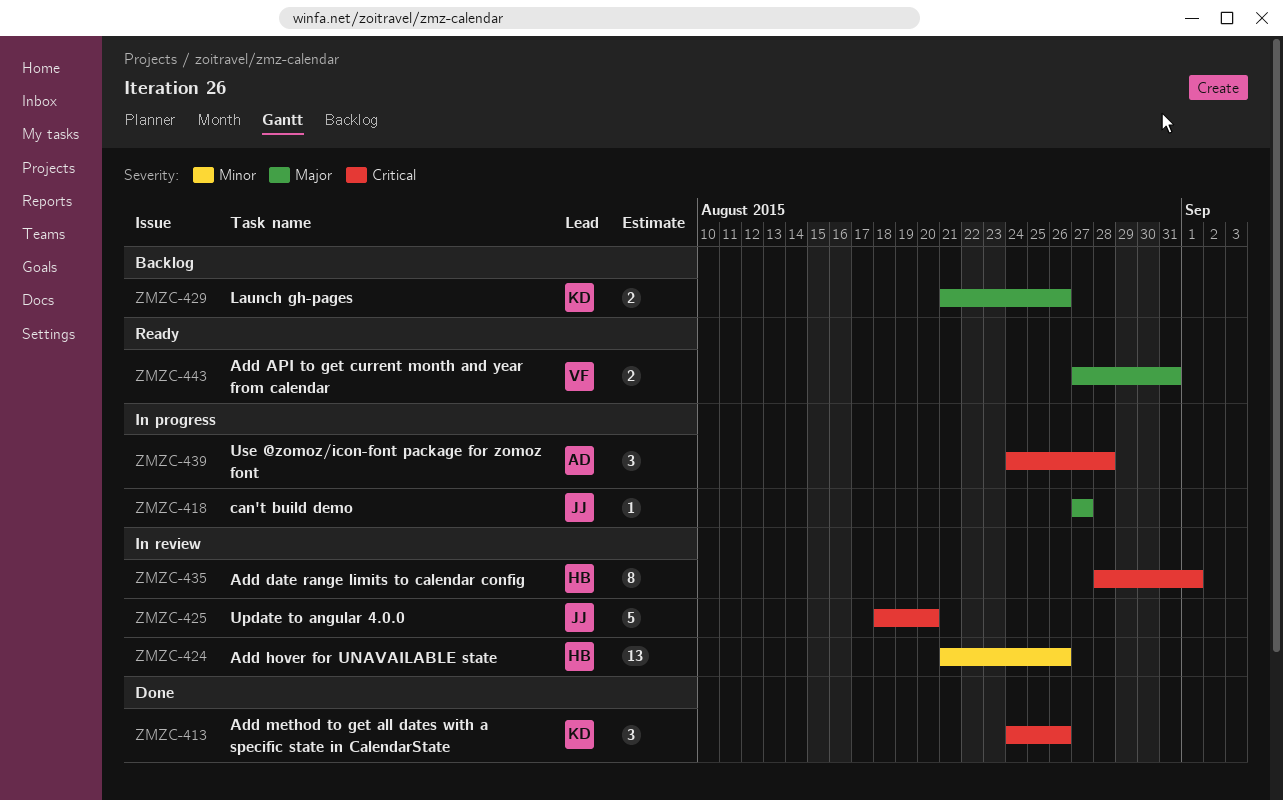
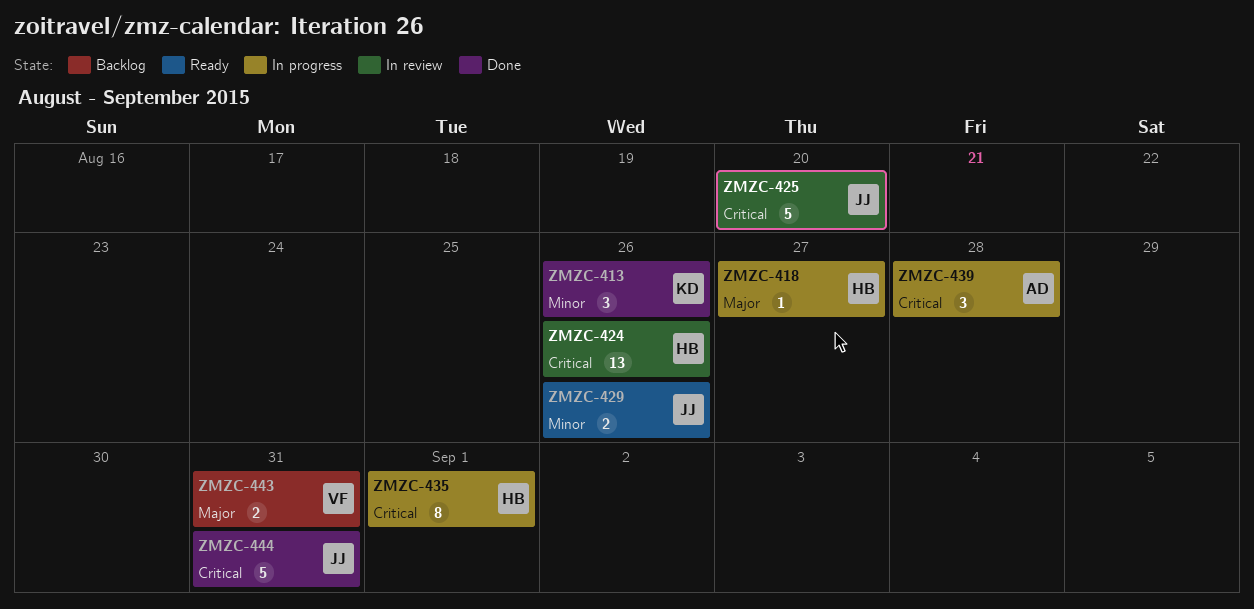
ZMZC-413, priority: Critical -> Minor
ZMZC-418, owner: JJ -> HB
ZMZC-424, priority: Minor -> Critical
ZMZC-429, status: Backlog -> Ready
ZMZC-429, owner: KD -> JJ
ZMZC-429, priority: Major -> Minor
ZMZC-435, status: In review -> In progress
ZMZC-443, status: Ready -> Backlog
ZMZC-444: none -> present

